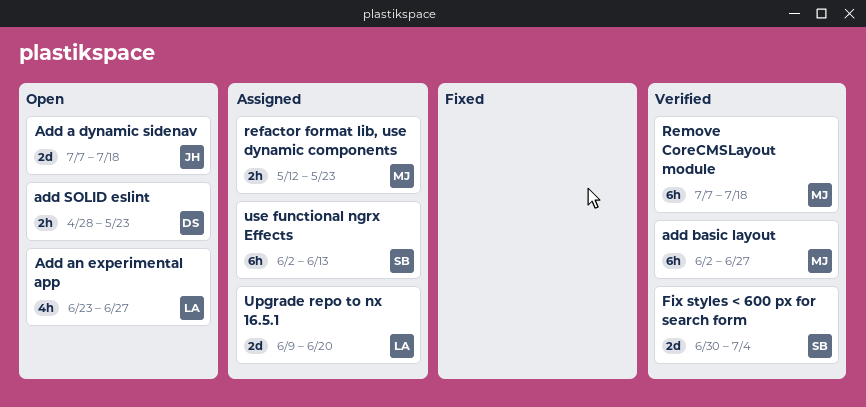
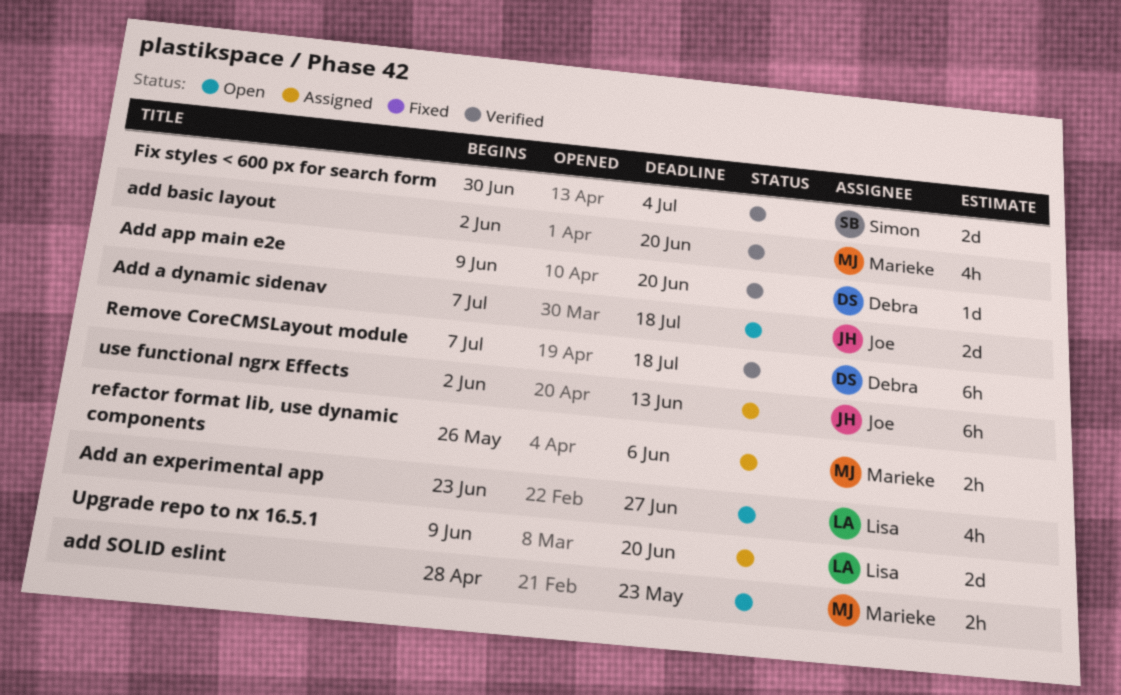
Add app main e2e: none -> present
add basic layout, estimate: 6h -> 4h
add basic layout, due: Jun 27 -> Jun 20
add SOLID eslint, owner: Debra -> Marieke
refactor format lib, use dynamic components, start: May 12 -> May 26
refactor format lib, use dynamic components, due: May 23 -> Jun 6
Remove CoreCMSLayout module, owner: Marieke -> Debra
use functional ngrx Effects, owner: Simon -> Joe

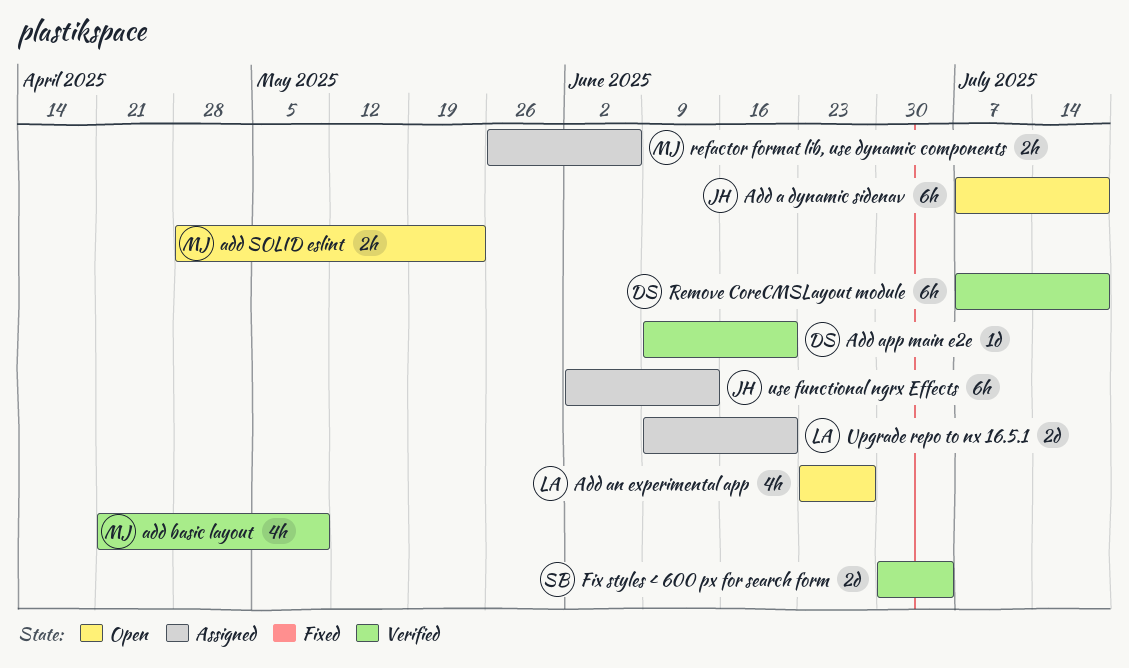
Add a dynamic sidenav, estimate: 2d -> 6h
add basic layout, start: Jun 2 -> Apr 21
add basic layout, due: Jun 20 -> May 9

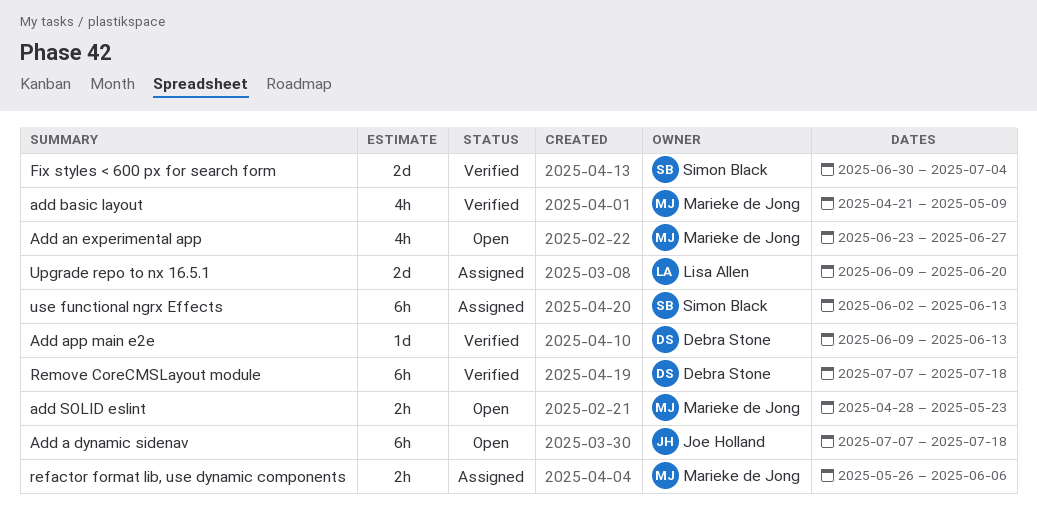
Add an experimental app, owner: Lisa Allen -> Marieke de Jong
Add app main e2e, due: Jun 20 -> Jun 13
use functional ngrx Effects, owner: Joe Holland -> Simon Black

